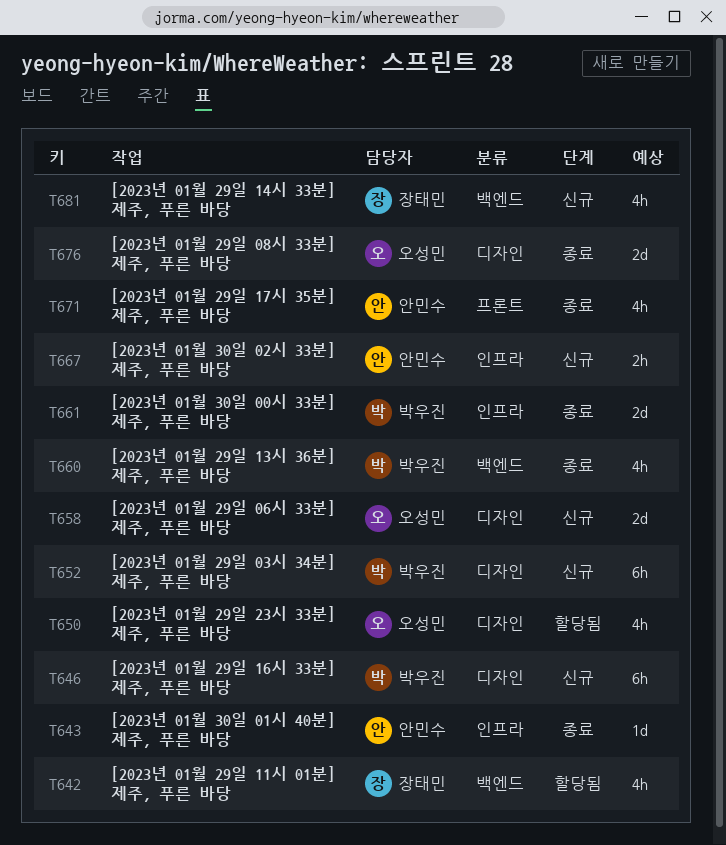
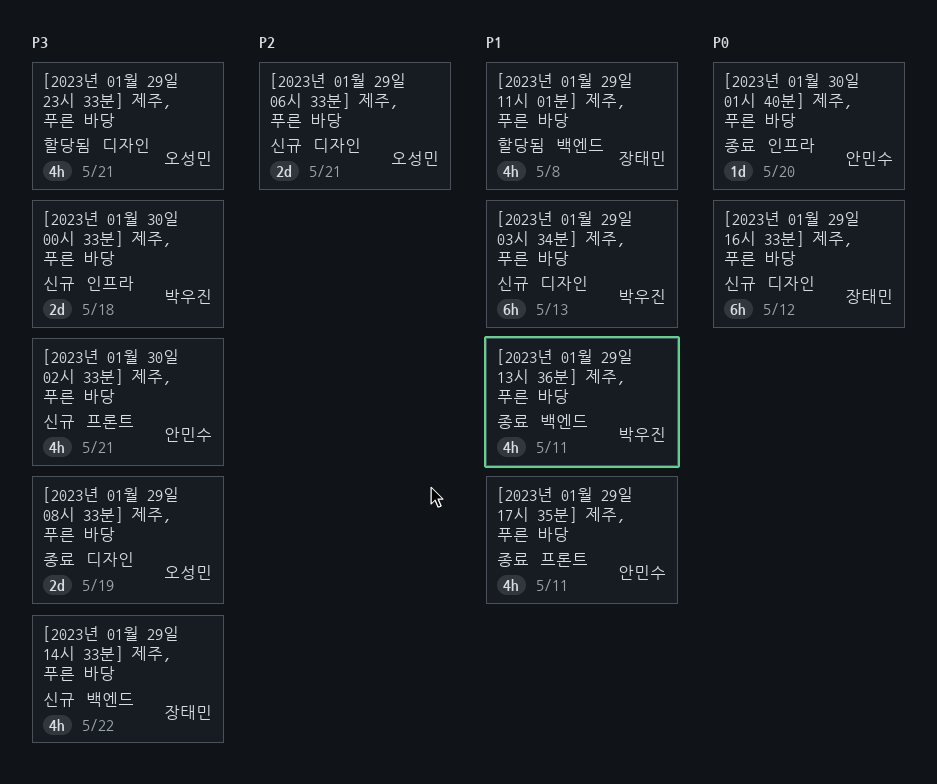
[2023년 01월 29일 16시 33분] 제주, 푸른 바당, owner: 박우진 -> 장태민
[2023년 01월 30일 00시 33분] 제주, 푸른 바당, status: 종료 -> 신규
[2023년 01월 30일 02시 33분] 제주, 푸른 바당, label: 인프라 -> 프론트
[2023년 01월 30일 02시 33분] 제주, 푸른 바당, estimate: 2h -> 4h

